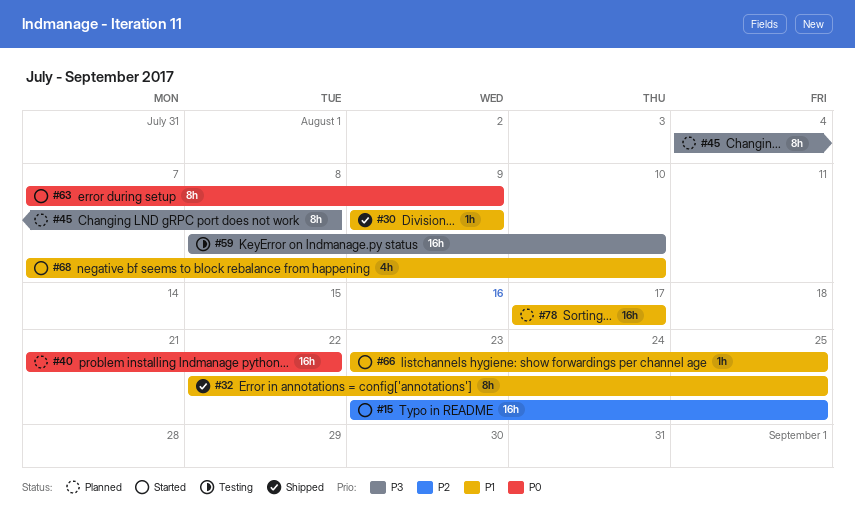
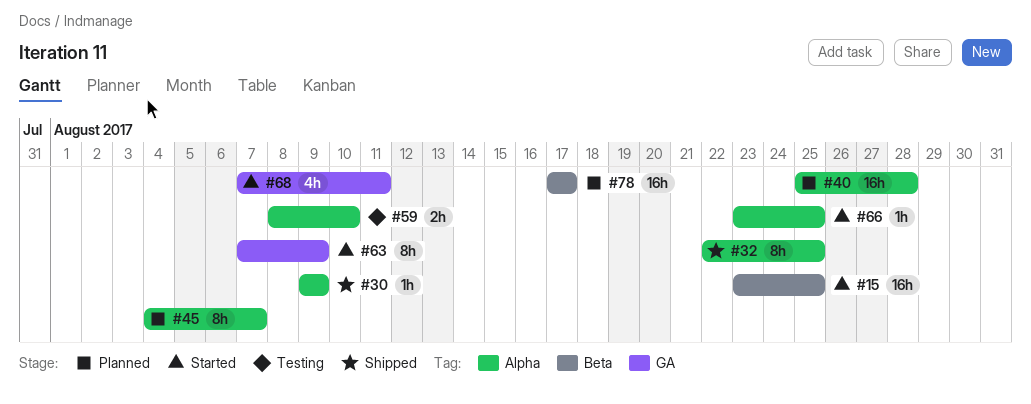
#40, start: Aug 21 -> Aug 25
#40, due: Aug 22 -> Aug 28
#45, due: Aug 8 -> Aug 7
#59, estimate: 16h -> 2h
#68, due: Aug 10 -> Aug 11

